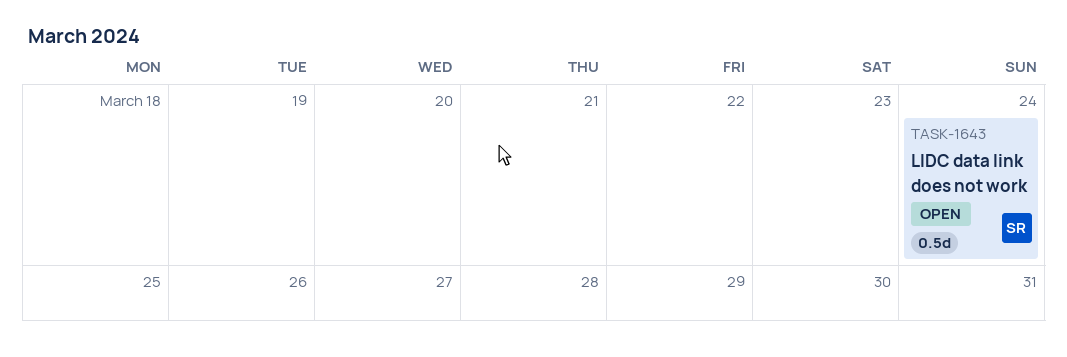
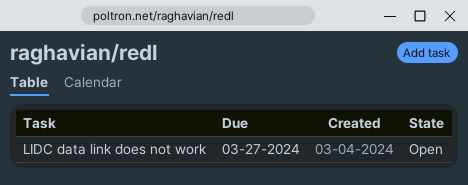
LIDC data link does not work, due: Mar 24 -> Mar 27

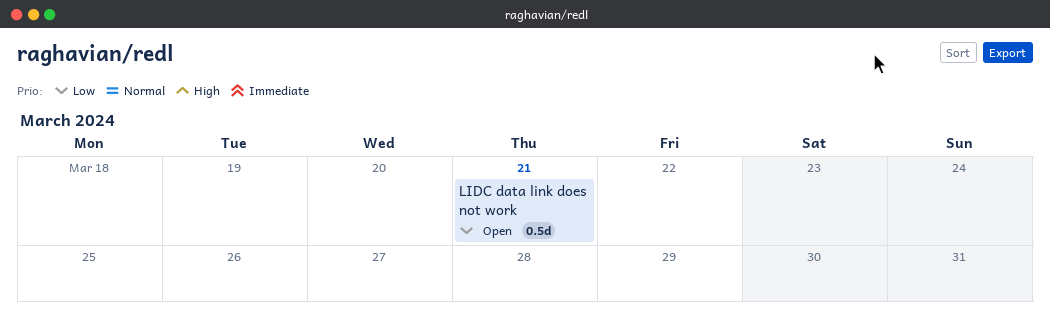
LIDC data link does not work, due: Mar 27 -> Mar 21

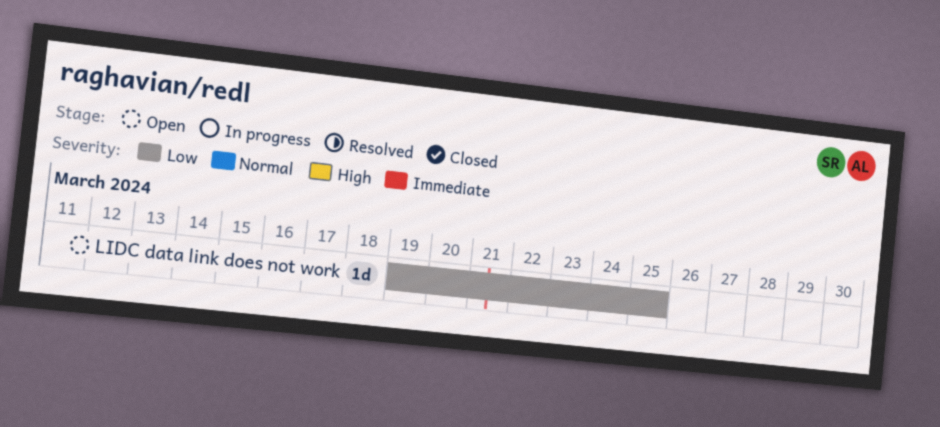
LIDC data link does not work, estimate: 0.5d -> 1d
LIDC data link does not work, due: Mar 21 -> Mar 25

